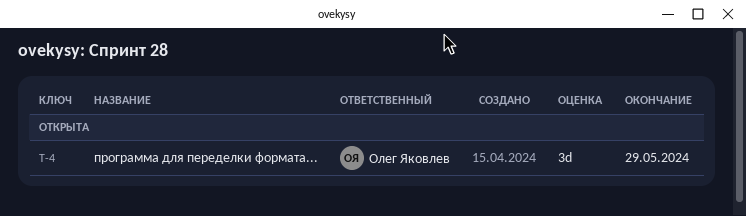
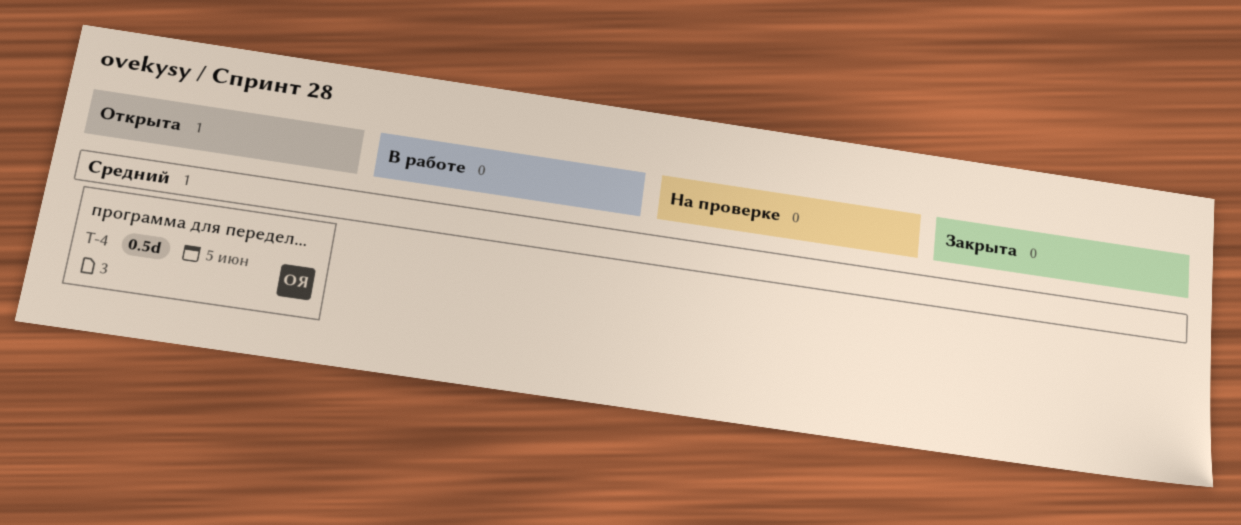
T-4, estimate: 3d -> 0.5d
T-4, due: May 29 -> Jun 5

